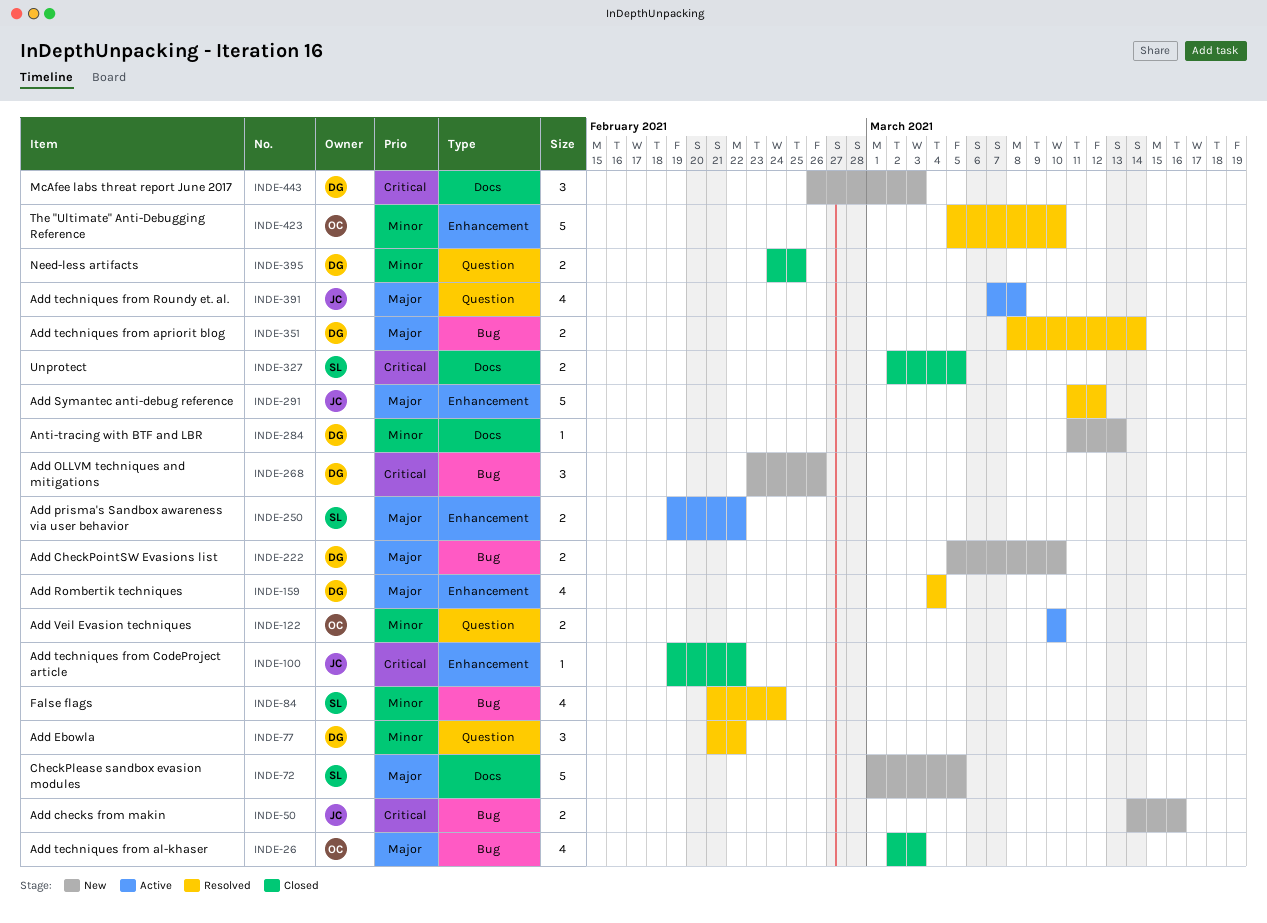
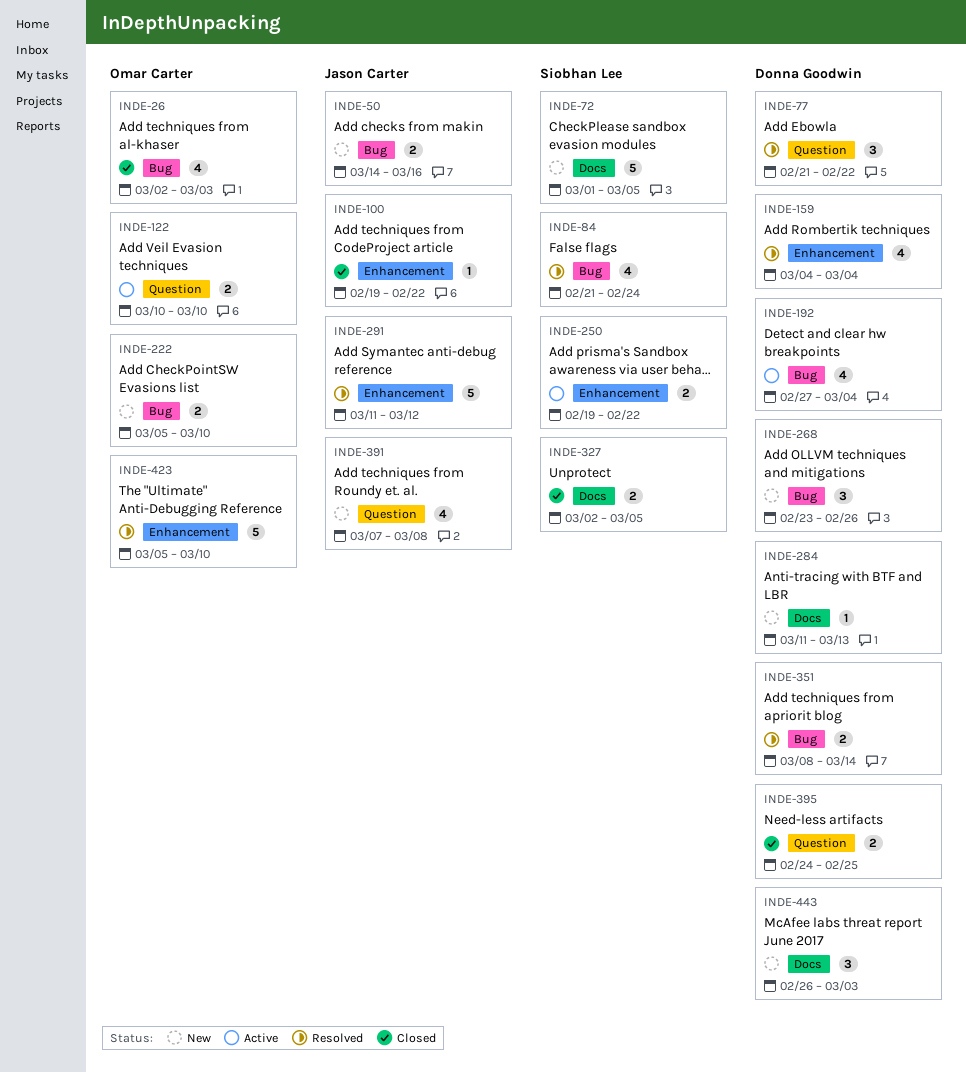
INDE-192: none -> present
INDE-222, owner: Donna Goodwin -> Omar Carter
INDE-391, status: Active -> New

